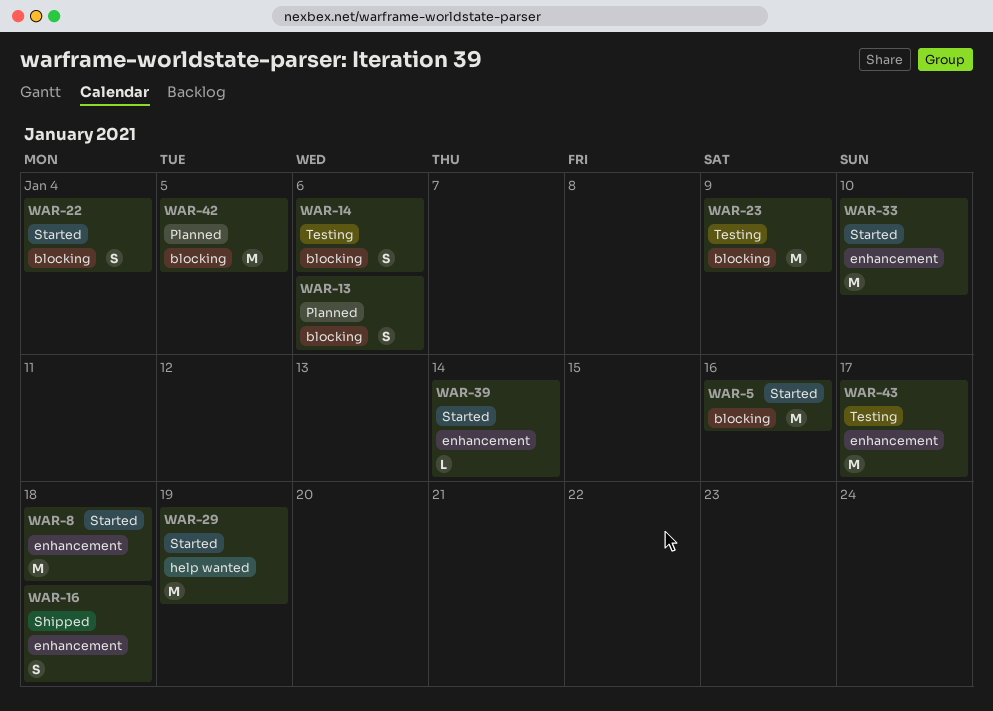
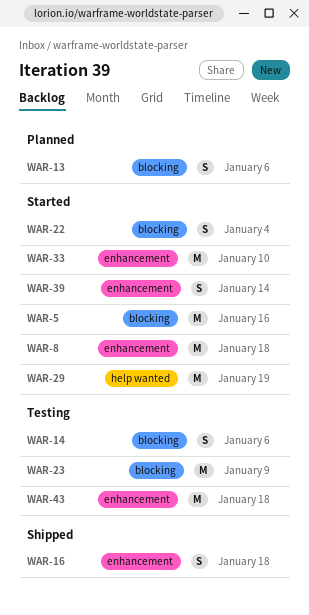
WAR-39, estimate: L -> S
WAR-42: present -> none
WAR-43, due: Jan 17 -> Jan 18

